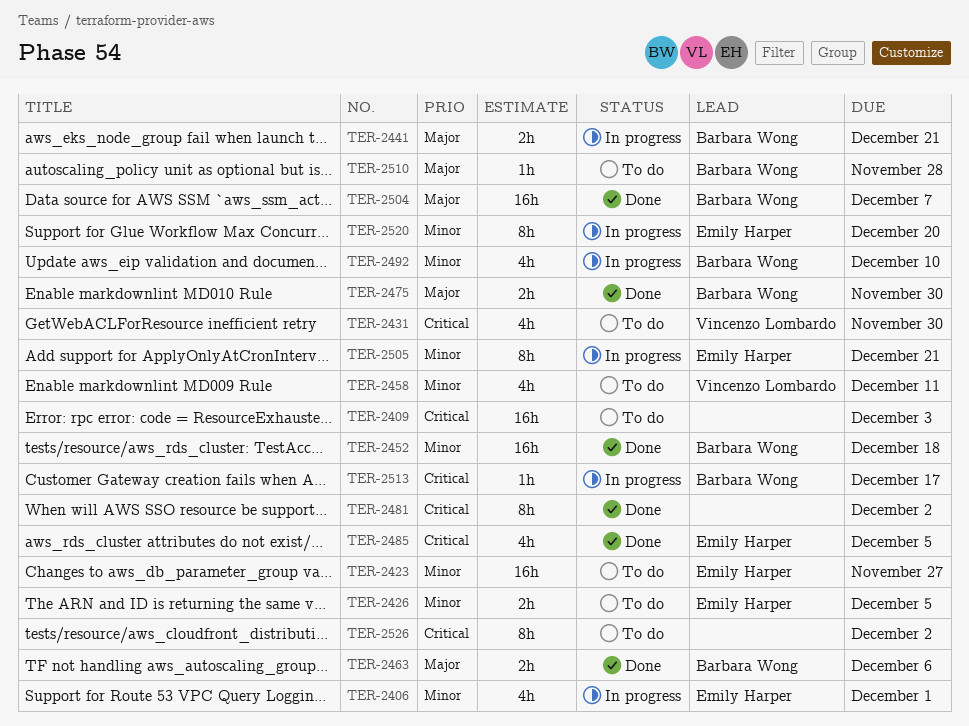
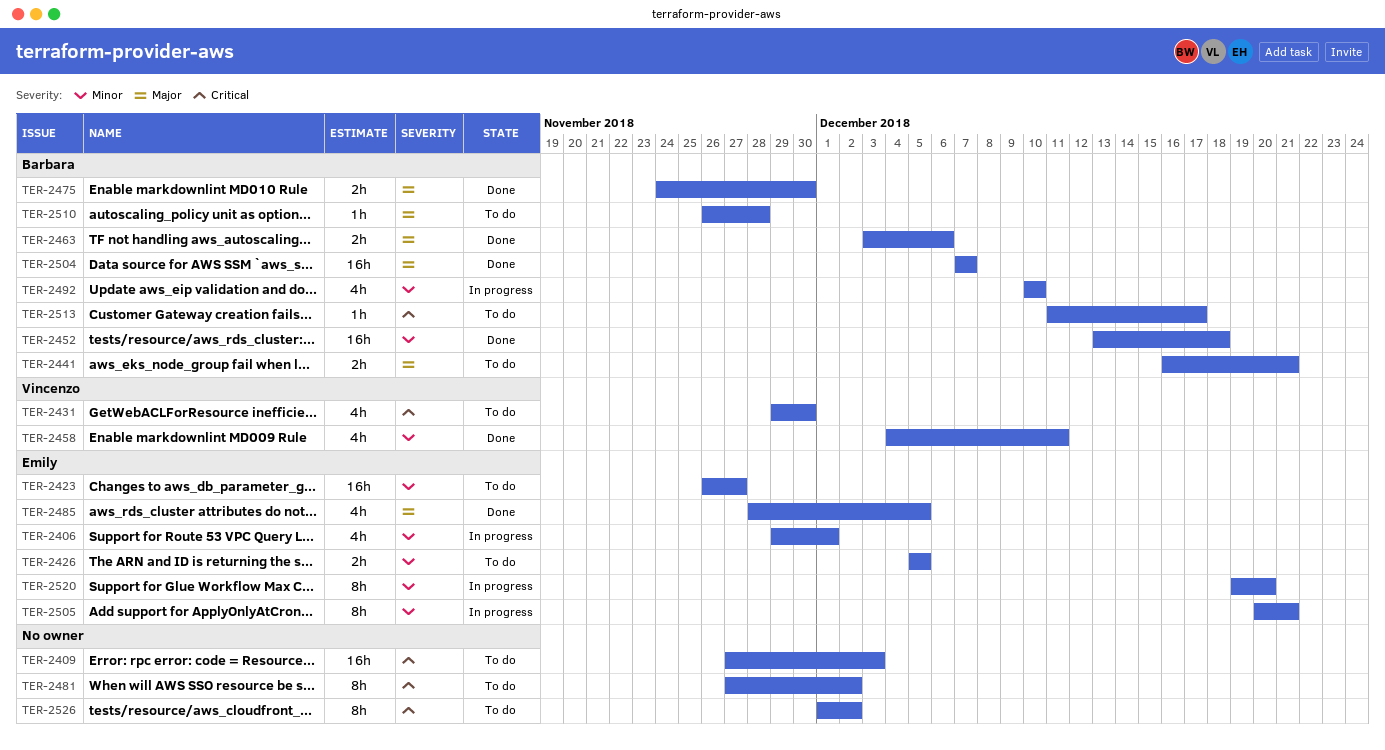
TER-2441, status: In progress -> To do
TER-2458, status: To do -> Done
TER-2481, status: Done -> To do
TER-2485, priority: Critical -> Major
TER-2513, status: In progress -> To do

